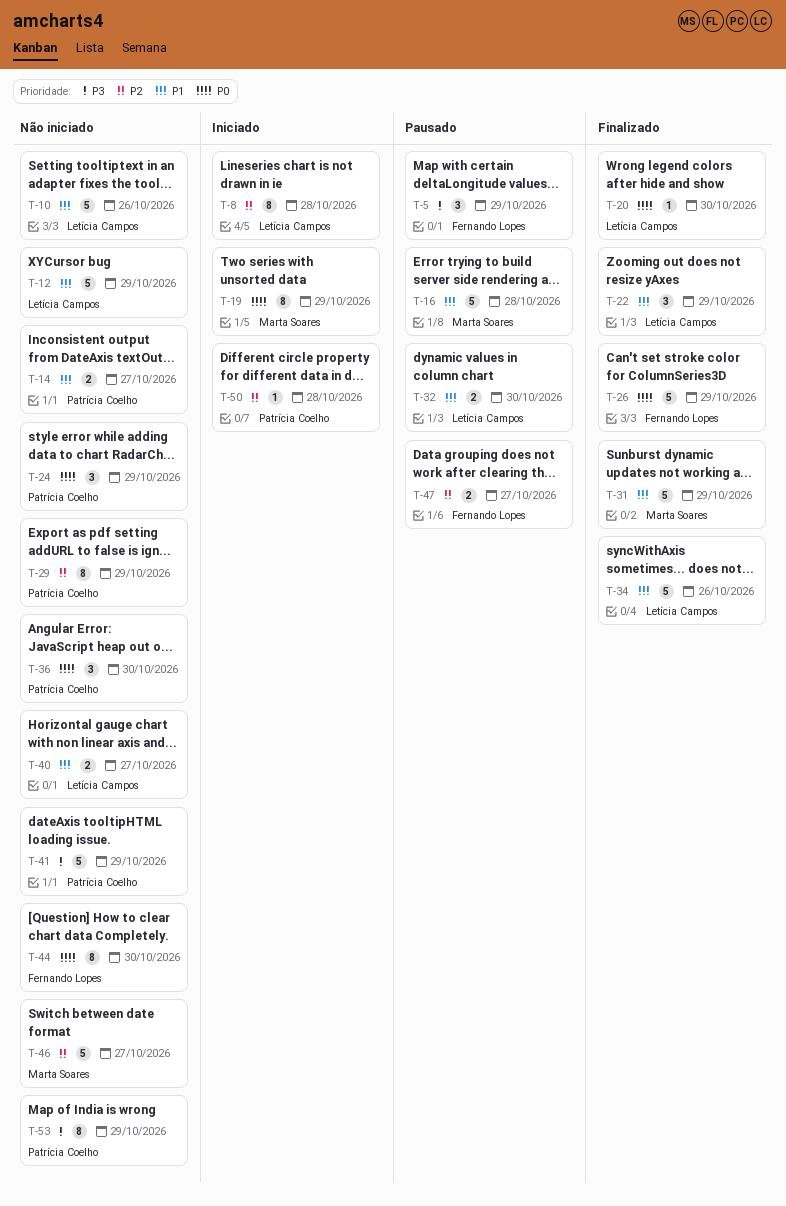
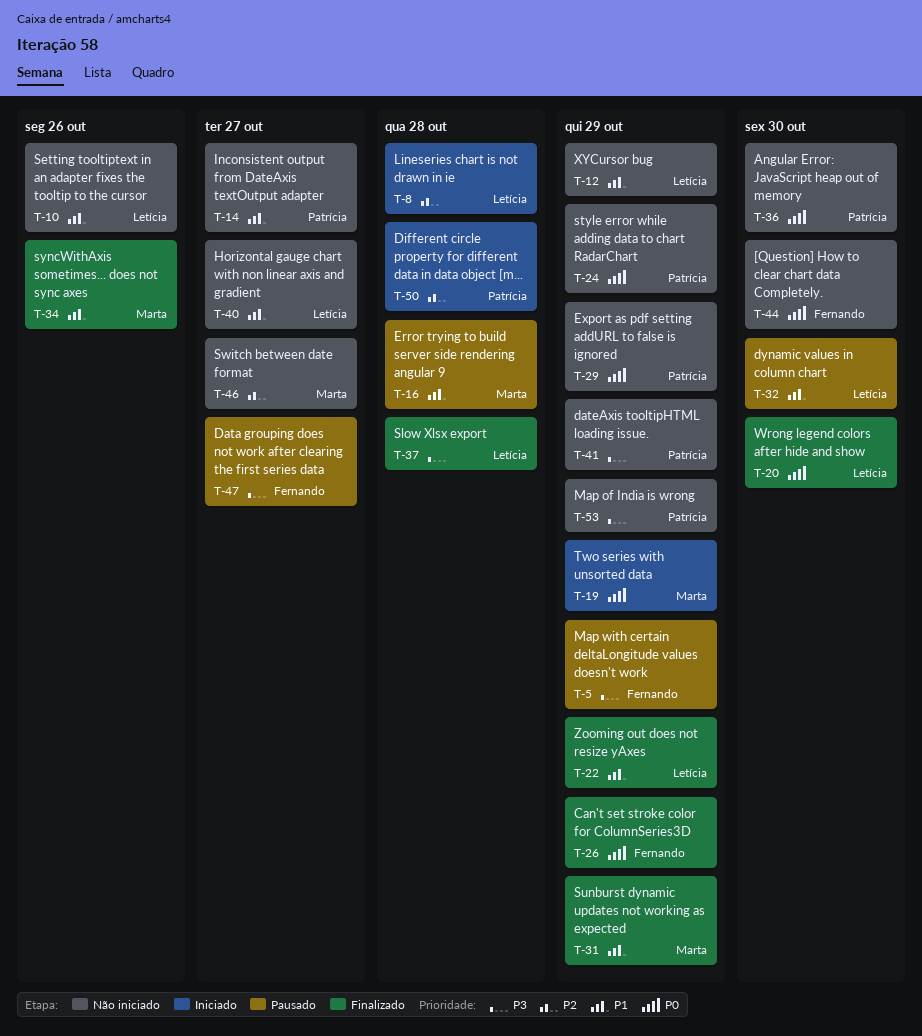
T-29, priority: P2 -> P0
T-34, owner: Letícia Campos -> Marta Soares
T-37: none -> present
T-47, priority: P2 -> P3

